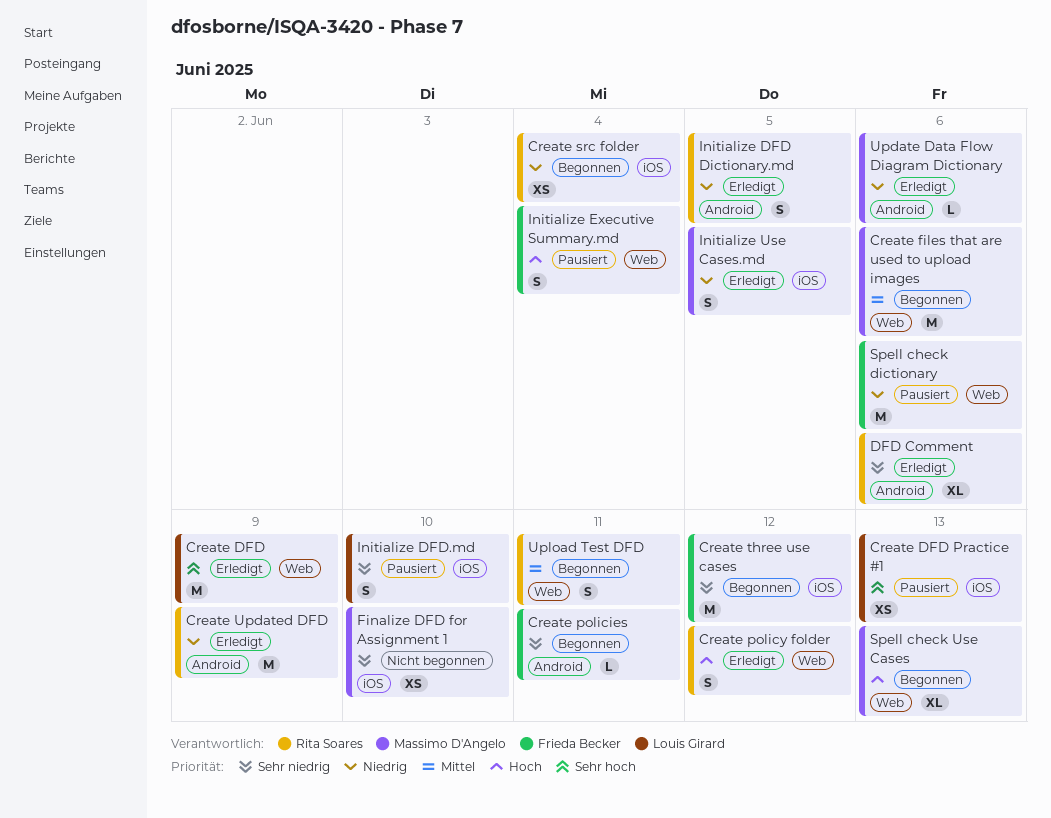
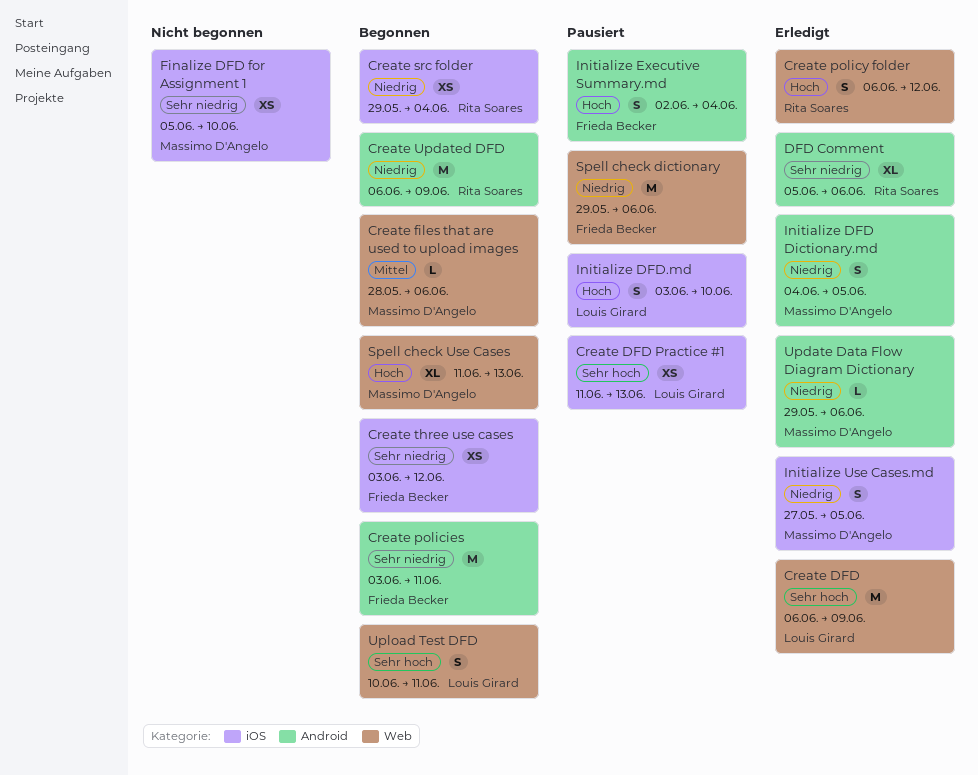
Create files that are used to upload images, estimate: M -> L
Create policies, estimate: L -> M
Create three use cases, estimate: M -> XS
Create Updated DFD, status: Erledigt -> Begonnen
Initialize DFD Dictionary.md, owner: Rita Soares -> Massimo D'Angelo
Initialize DFD.md, priority: Sehr niedrig -> Hoch
Initialize Executive Summary.md, label: Web -> Android
Upload Test DFD, owner: Rita Soares -> Louis Girard
Upload Test DFD, priority: Mittel -> Sehr hoch

